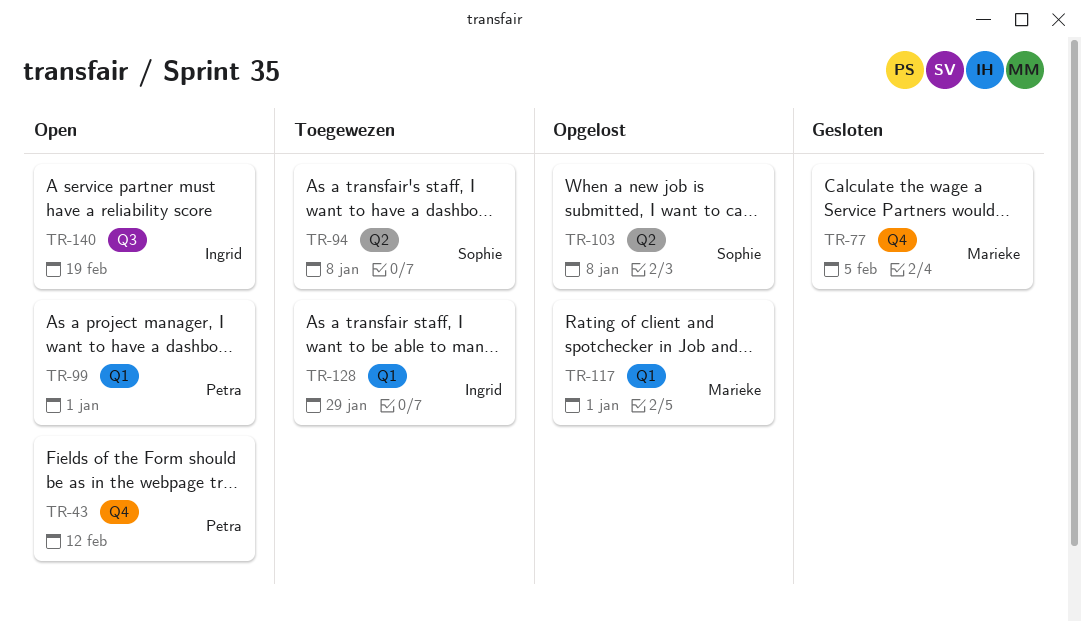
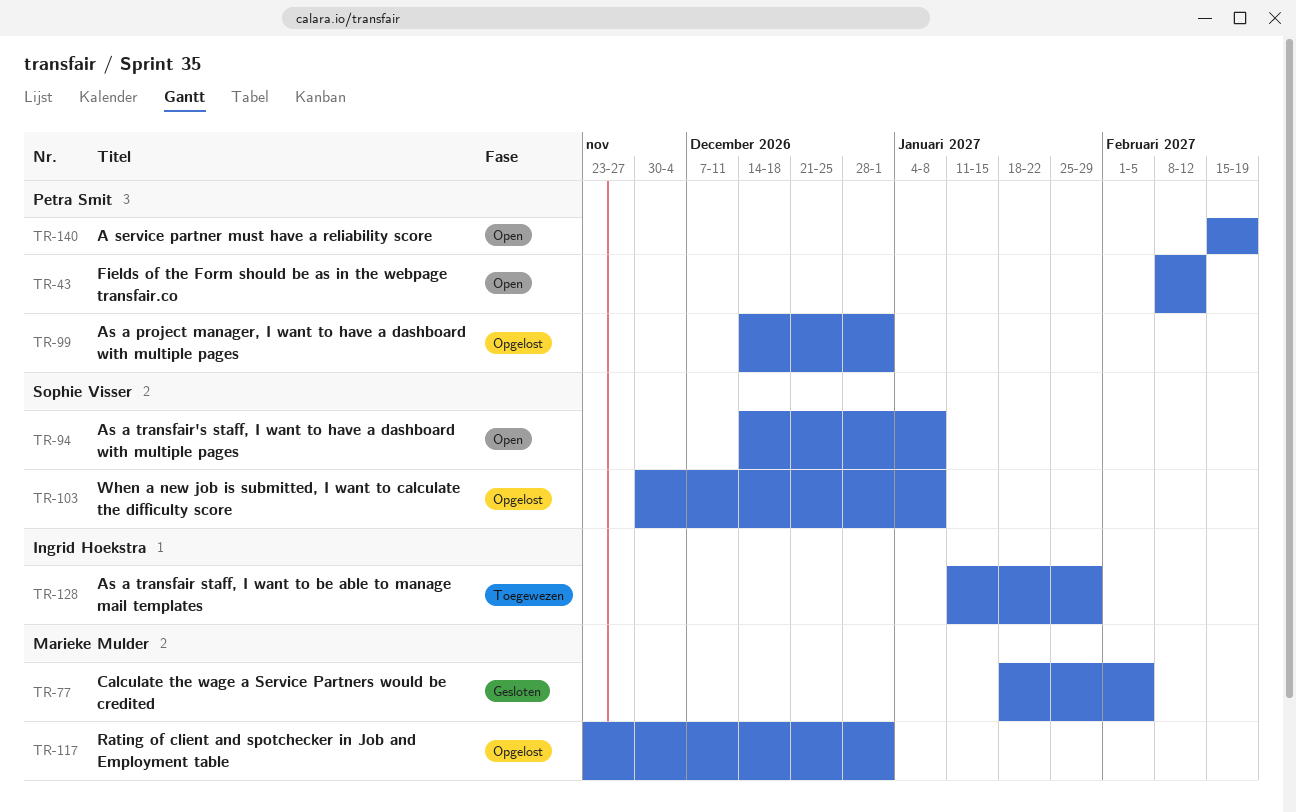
TR-94, status: Toegewezen -> Open
TR-99, status: Open -> Opgelost
TR-140, owner: Ingrid Hoekstra -> Petra Smit

